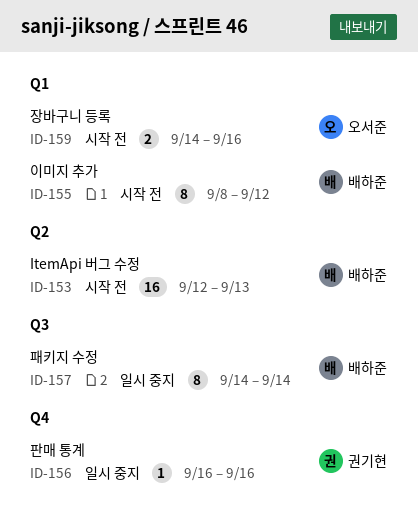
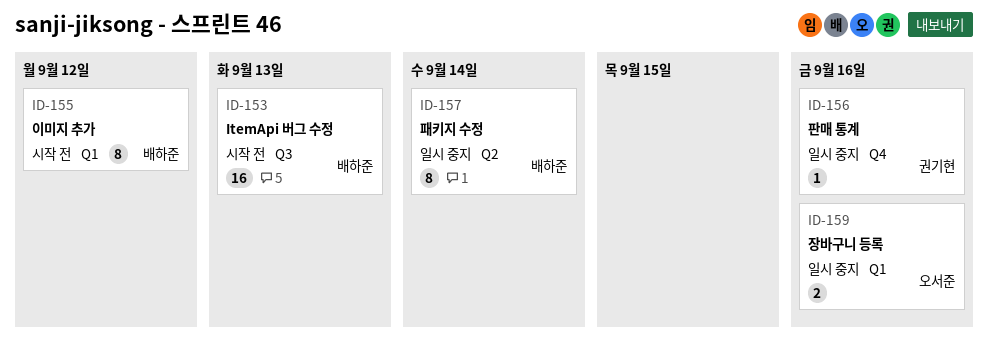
ID-153, label: Q2 -> Q3
ID-157, label: Q3 -> Q2
ID-159, status: 시작 전 -> 일시 중지

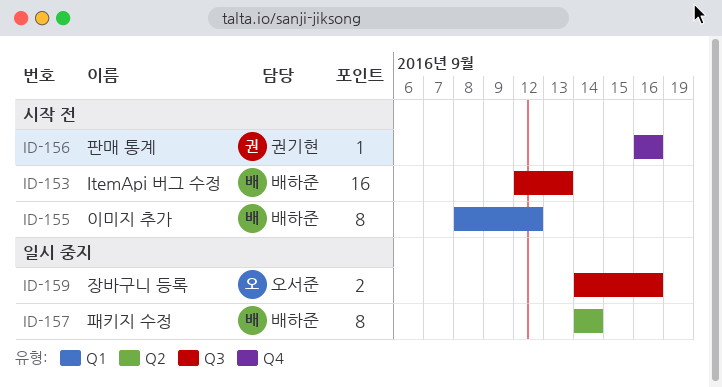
ID-156, status: 일시 중지 -> 시작 전
ID-159, label: Q1 -> Q3

